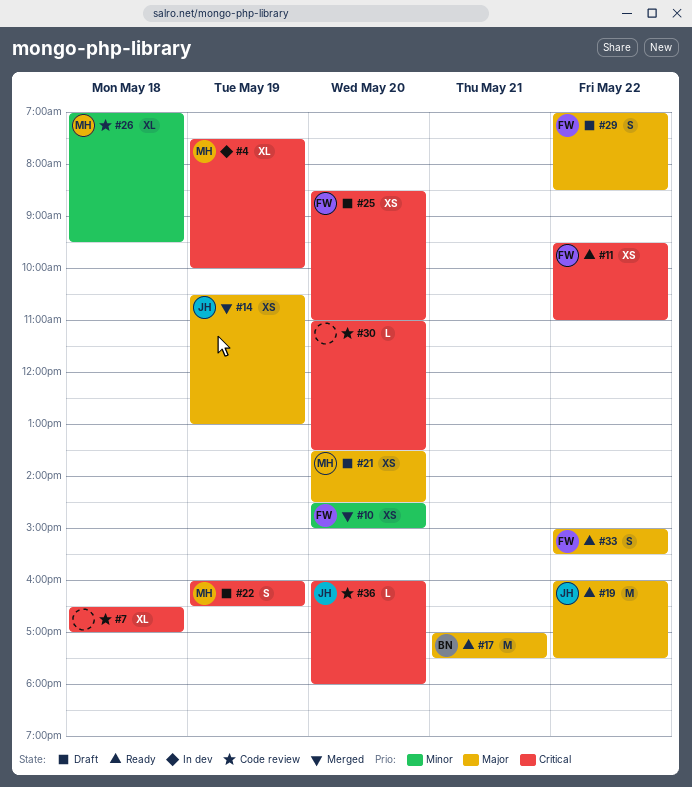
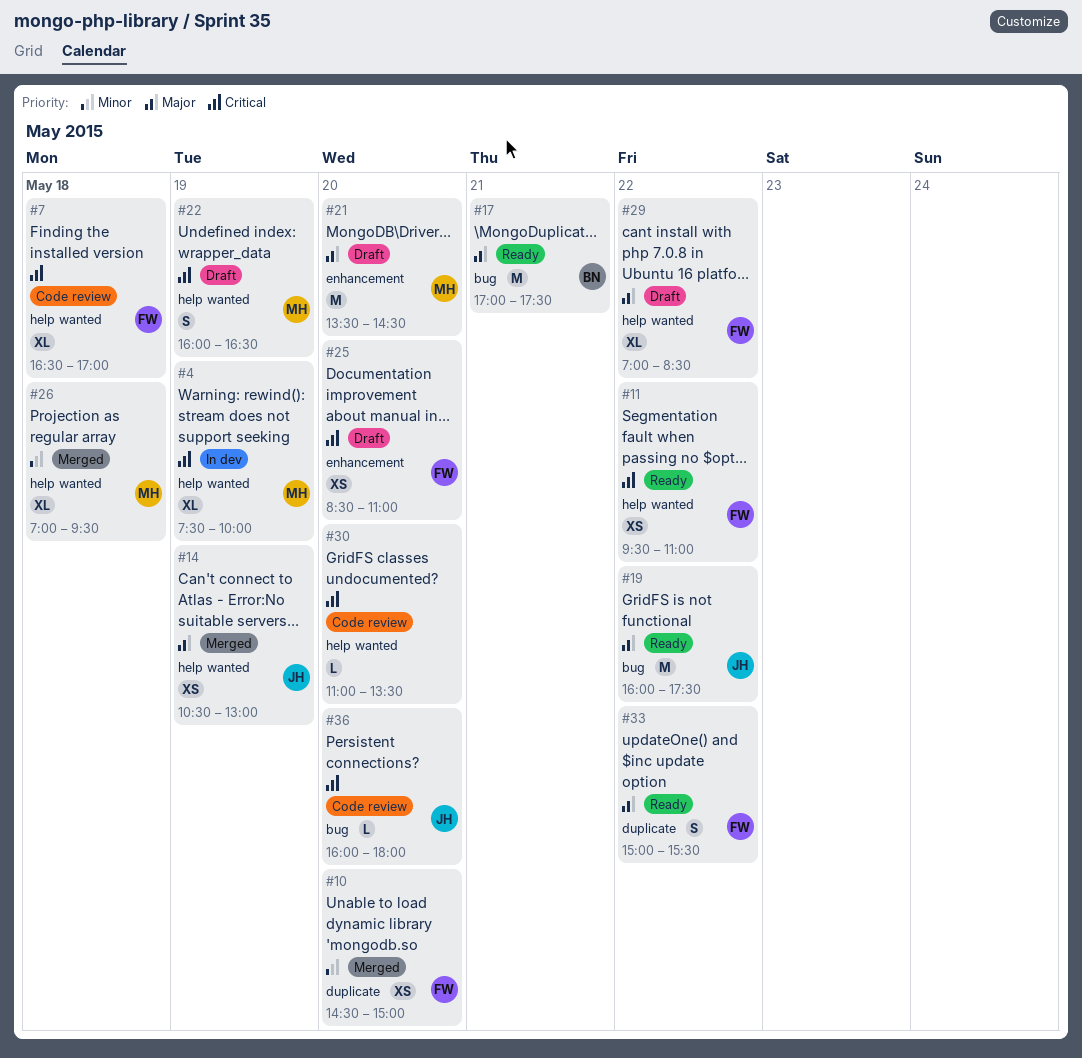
#7, owner: none -> FW
#21, estimate: XS -> M
#26, status: Code review -> Merged
#29, estimate: S -> XL

